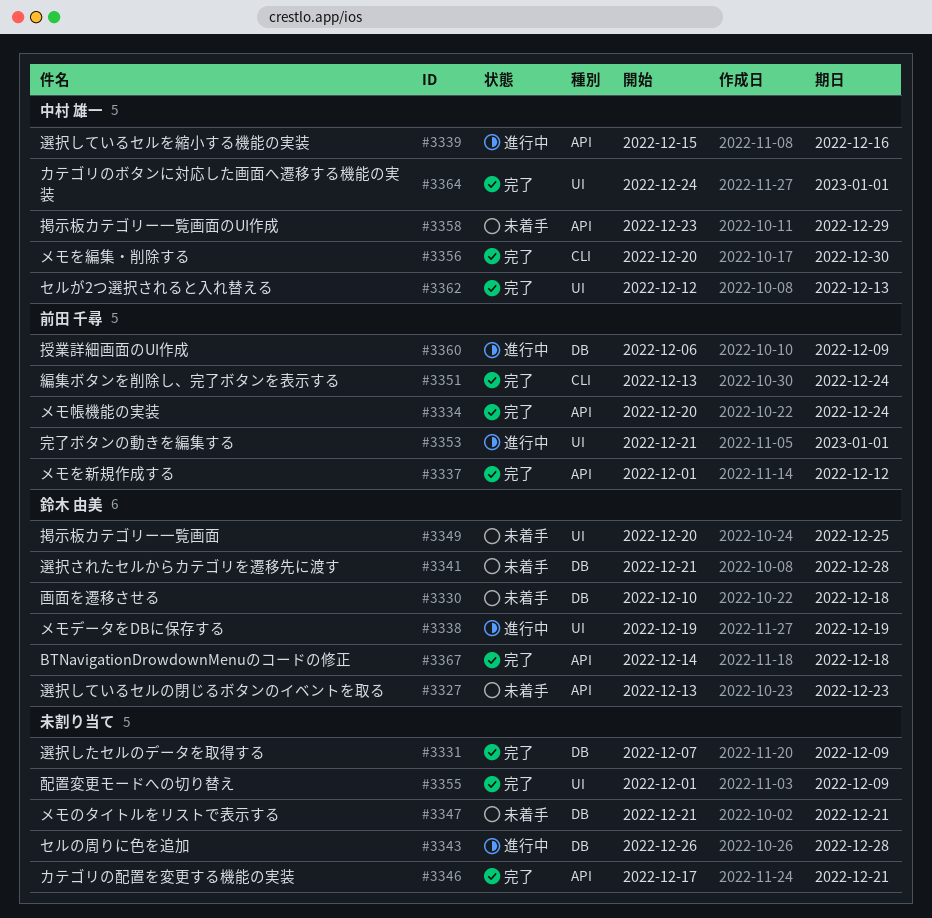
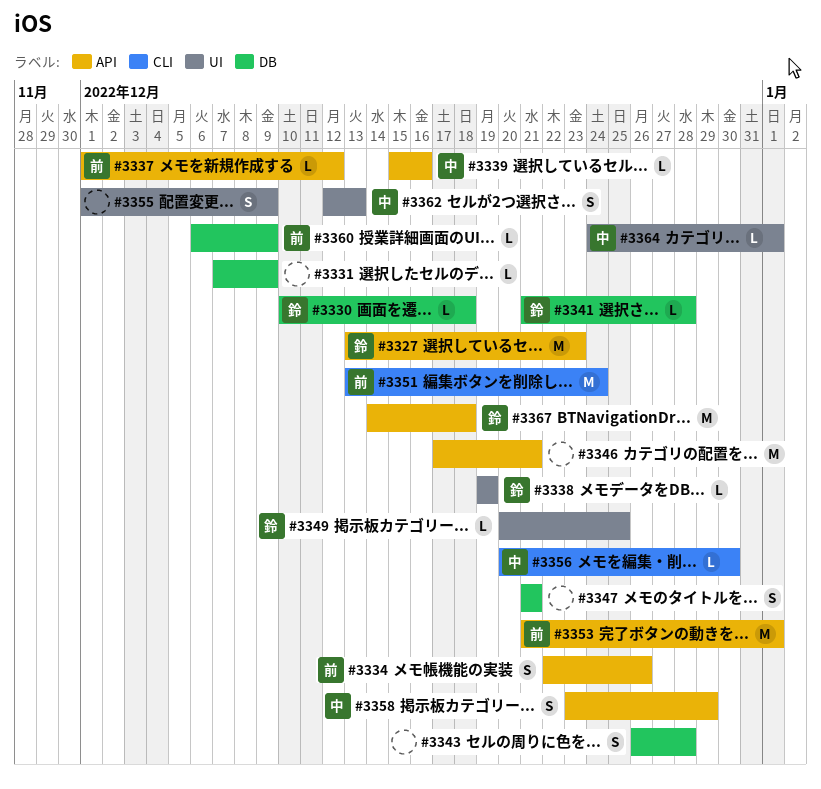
#3334, start: Dec 20 -> Dec 22
#3334, due: Dec 24 -> Dec 26
#3353, label: UI -> API

